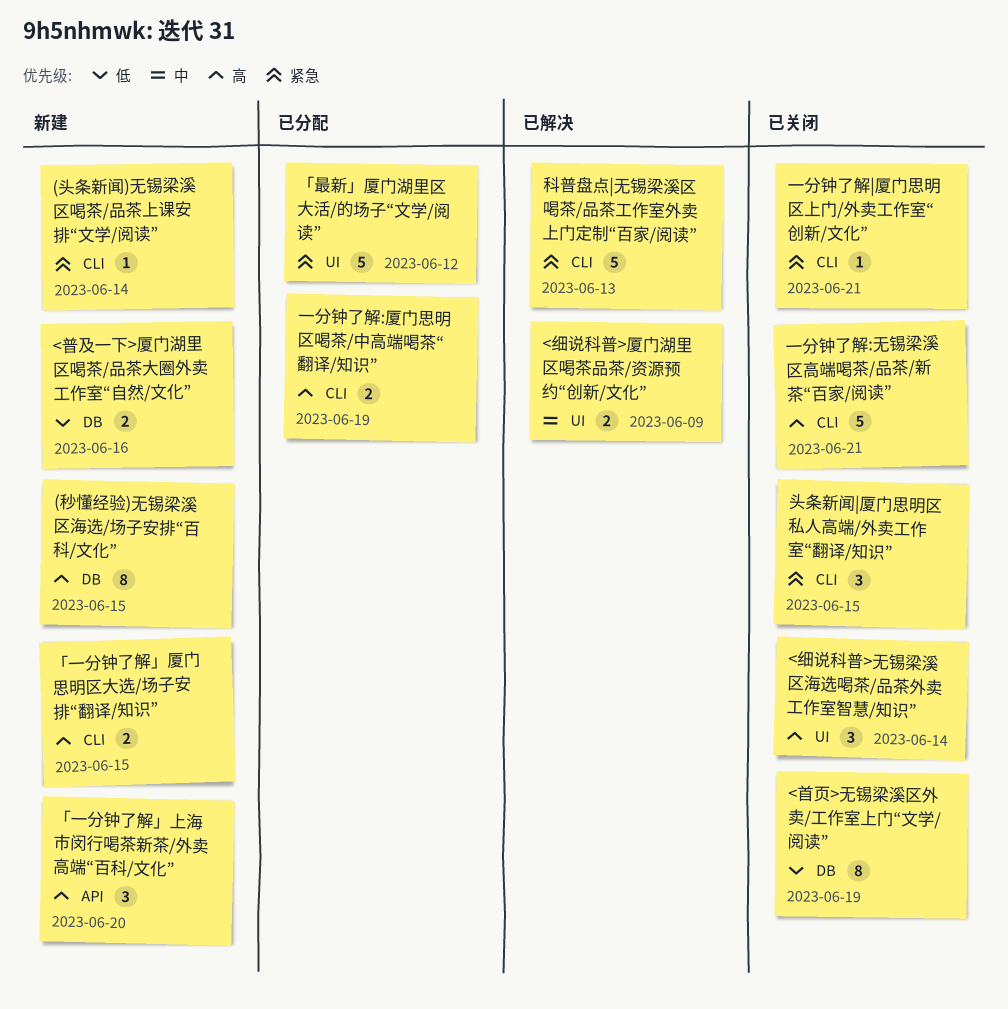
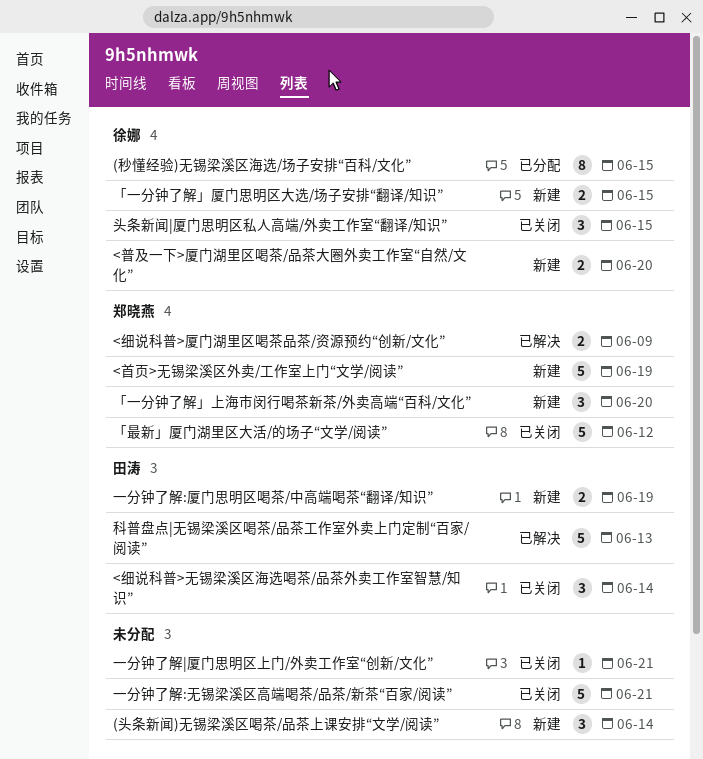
(头条新闻)无锡梁溪区喝茶/品茶上课安排“文学/阅读”, estimate: 1 -> 3
(秒懂经验)无锡梁溪区海选/场子安排“百科/文化”, status: 新建 -> 已分配
<普及一下>厦门湖里区喝茶/品茶大圈外卖工作室“自然/文化”, due: Jun 16 -> Jun 20
<首页>无锡梁溪区外卖/工作室上门“文学/阅读”, status: 已关闭 -> 新建
<首页>无锡梁溪区外卖/工作室上门“文学/阅读”, estimate: 8 -> 5
「最新」厦门湖里区大活/的场子“文学/阅读”, status: 已分配 -> 已关闭
一分钟了解:厦门思明区喝茶/中高端喝茶“翻译/知识”, status: 已分配 -> 新建

